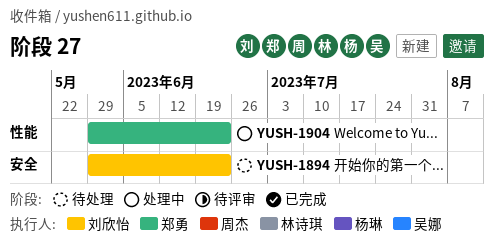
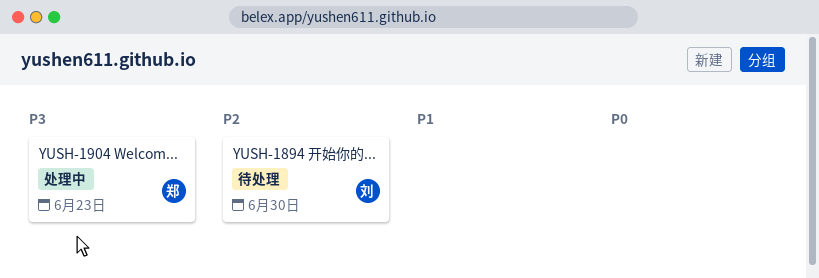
YUSH-1894, due: Jun 23 -> Jun 30

